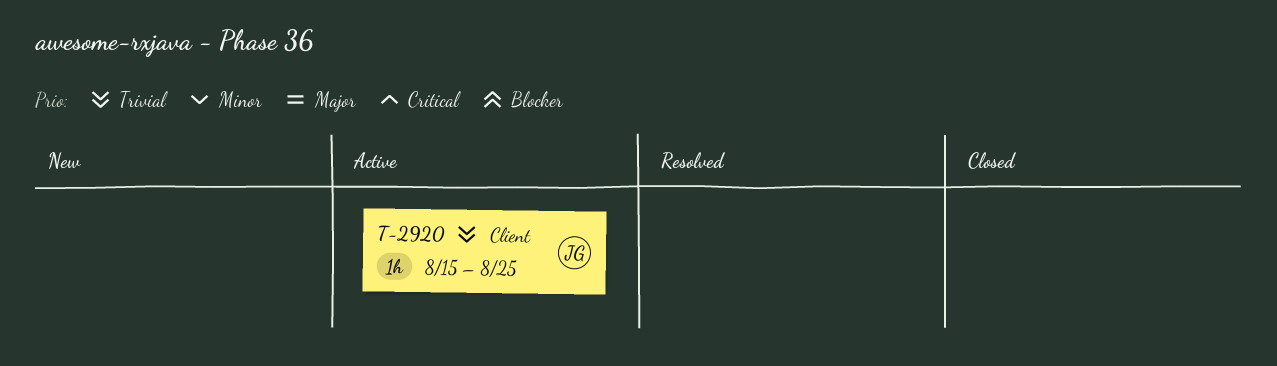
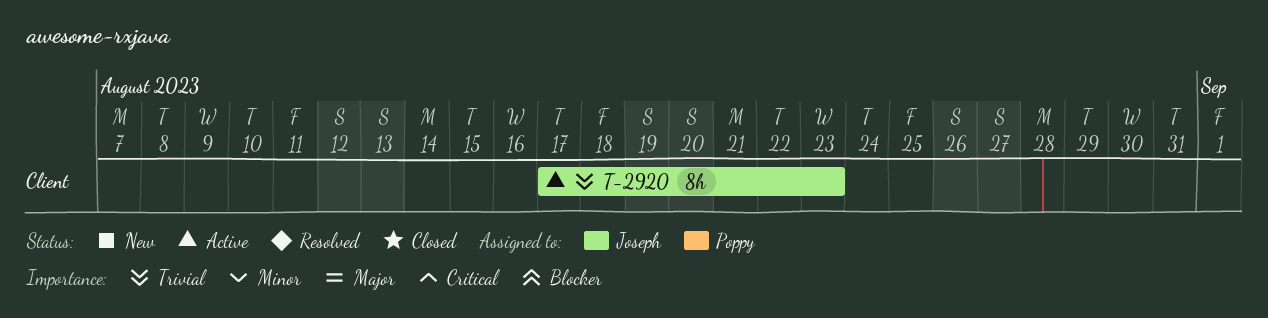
T-2920, estimate: 1h -> 8h
T-2920, start: Aug 15 -> Aug 17
T-2920, due: Aug 25 -> Aug 23

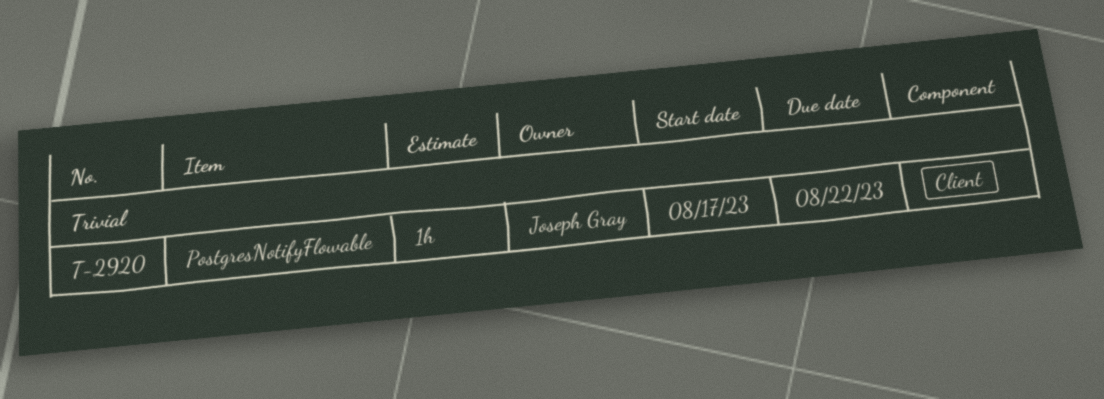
T-2920, estimate: 8h -> 1h
T-2920, due: Aug 23 -> Aug 22

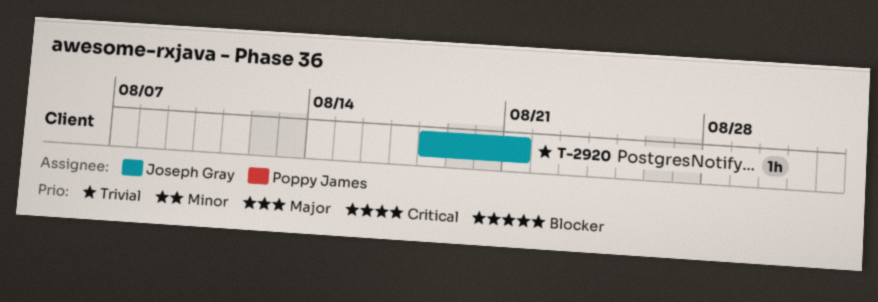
T-2920, start: Aug 17 -> Aug 18
T-2920, due: Aug 22 -> Aug 21

